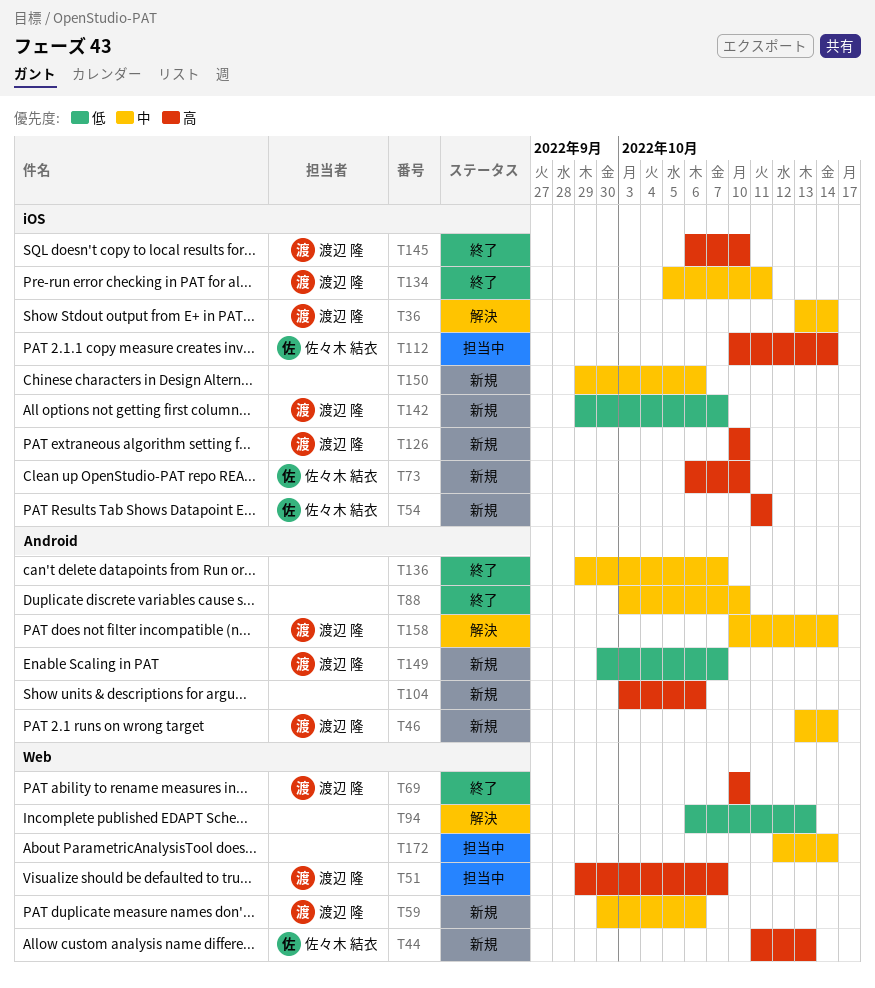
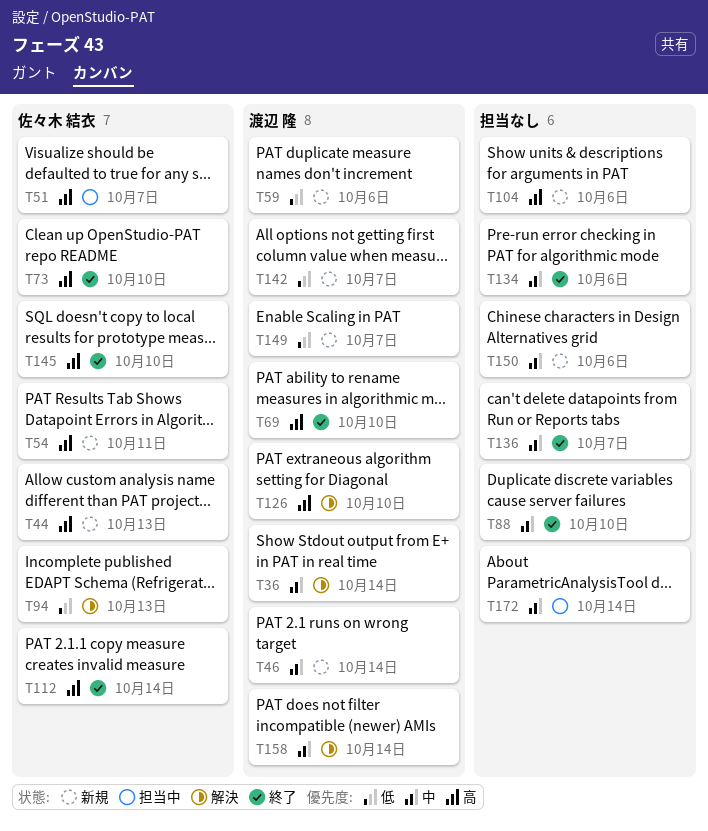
T51, owner: 渡辺 隆 -> 佐々木 結衣
T59, priority: 中 -> 低
T73, status: 新規 -> 終了
T94, owner: none -> 佐々木 結衣
T112, status: 担当中 -> 終了
T126, status: 新規 -> 解決
T134, owner: 渡辺 隆 -> none
T134, due: Oct 11 -> Oct 6
T145, owner: 渡辺 隆 -> 佐々木 結衣

